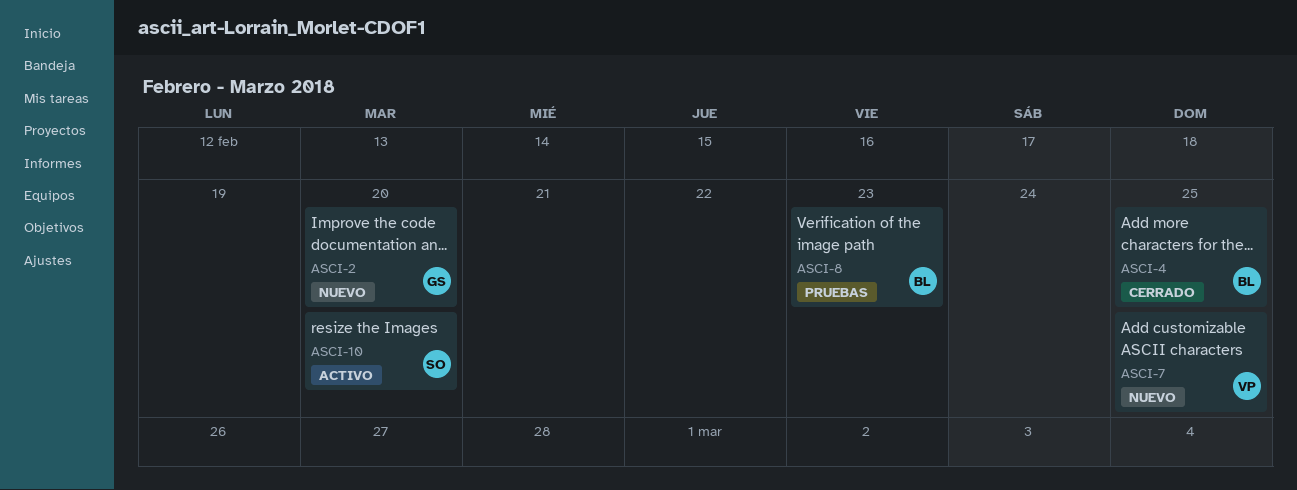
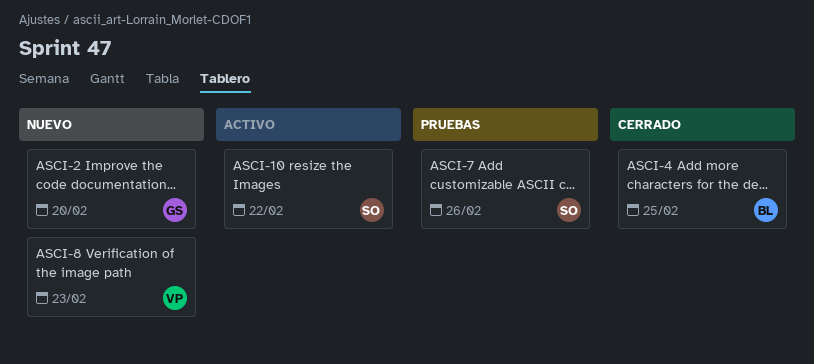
ASCI-7, status: Nuevo -> Pruebas
ASCI-7, owner: VP -> SO
ASCI-7, due: Feb 25 -> Feb 26
ASCI-8, status: Pruebas -> Nuevo
ASCI-8, owner: BL -> VP
ASCI-10, due: Feb 20 -> Feb 22

